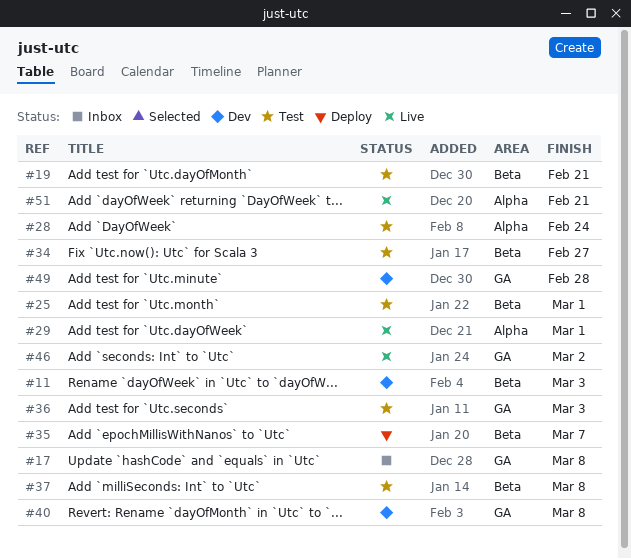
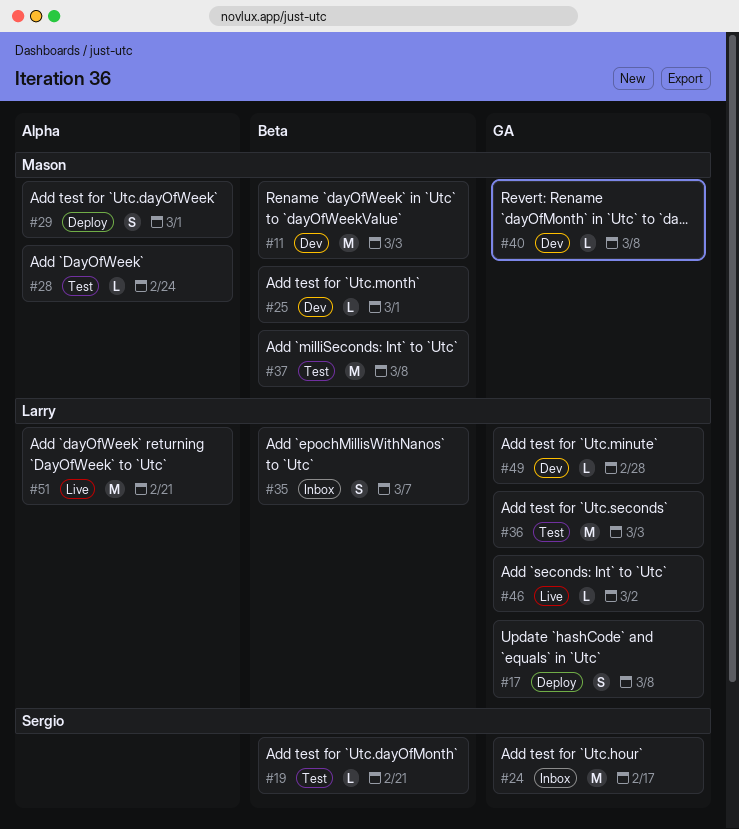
#17, status: Inbox -> Deploy
#24: none -> present
#25, status: Test -> Dev
#29, status: Live -> Deploy
#34: present -> none
#35, status: Deploy -> Inbox

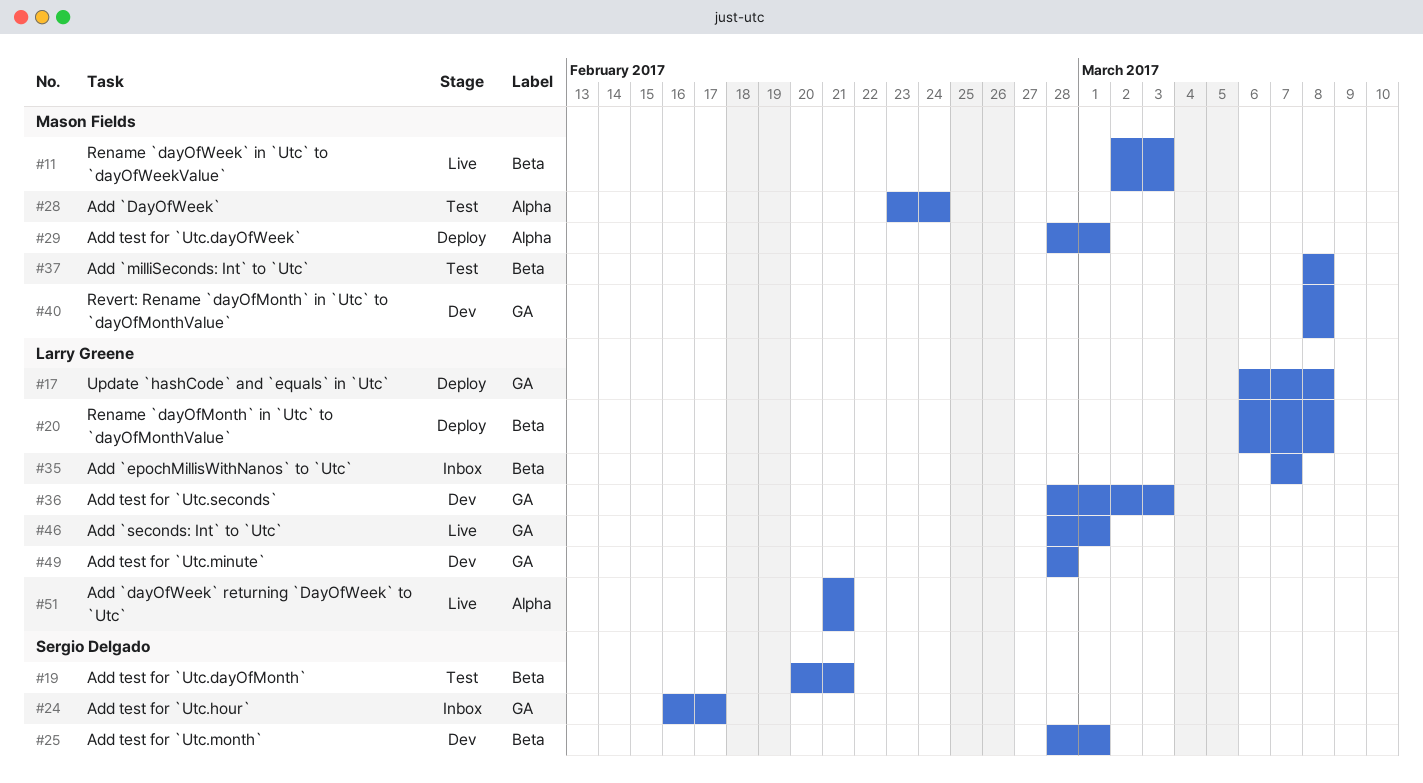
#11, status: Dev -> Live
#20: none -> present
#25, owner: Mason Fields -> Sergio Delgado
#36, status: Test -> Dev
#46, due: Mar 2 -> Mar 1

